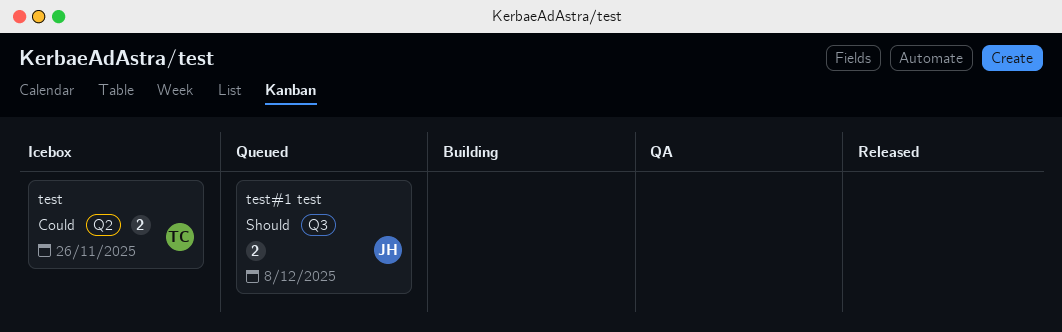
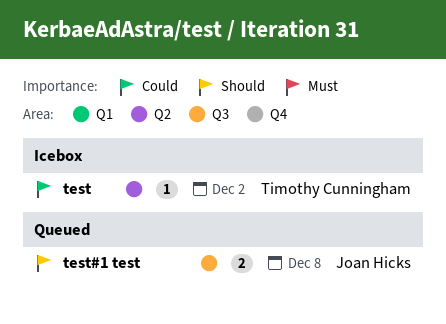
test, estimate: 2 -> 1
test, due: Nov 26 -> Dec 2

